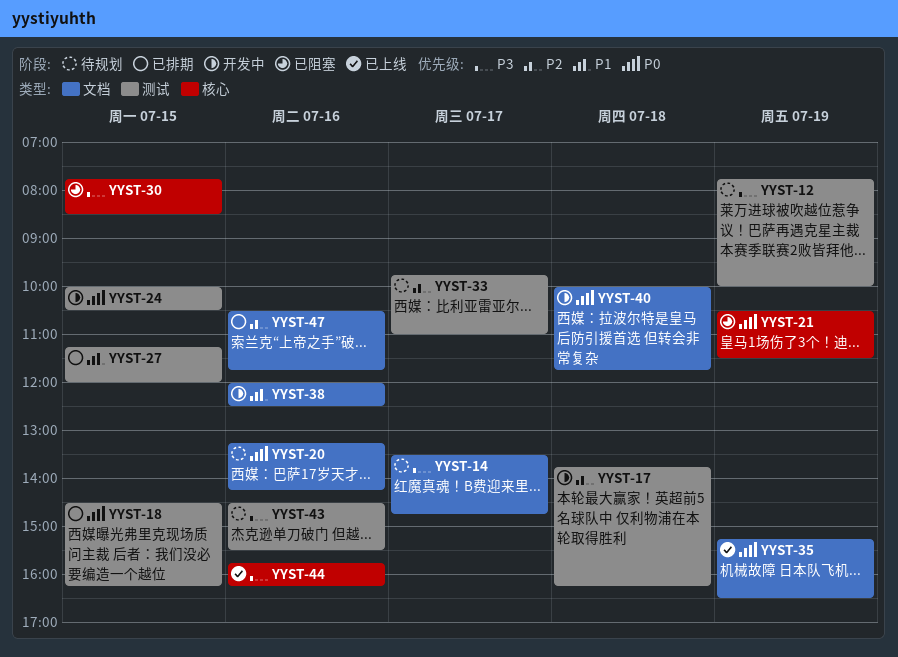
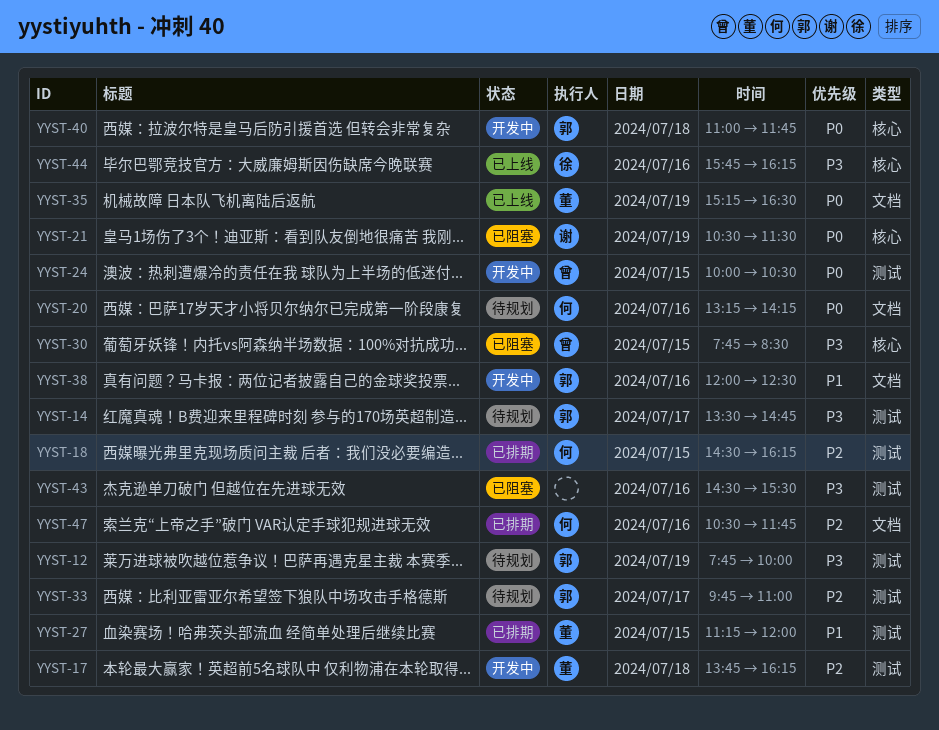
YYST-14, label: 文档 -> 测试
YYST-18, priority: P0 -> P2
YYST-40, label: 文档 -> 核心
YYST-40, begins: 10:00 -> 11:00
YYST-43, status: 待规划 -> 已阻塞

